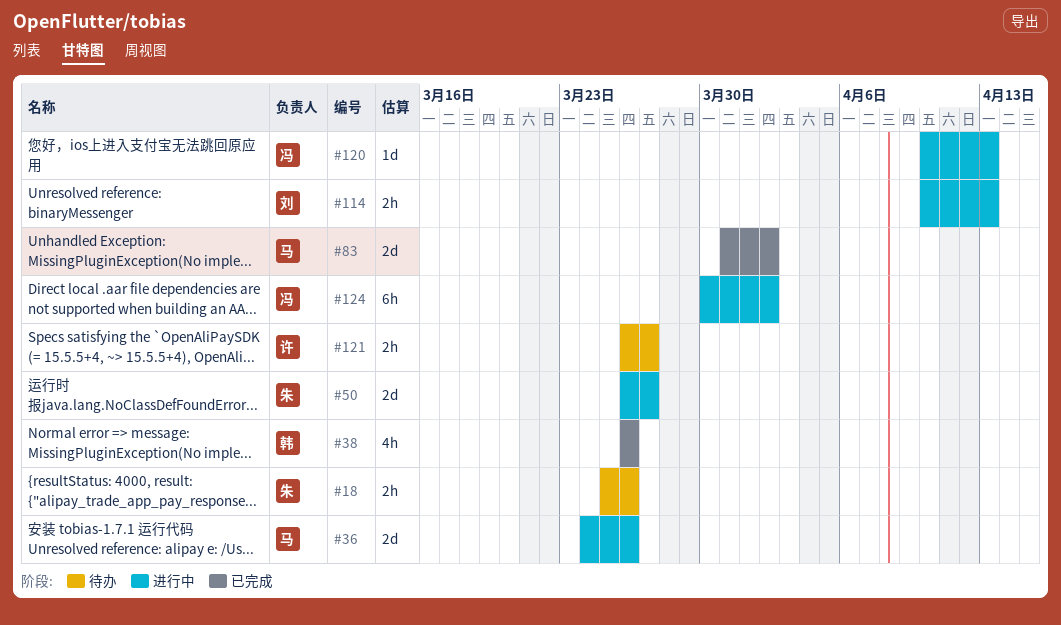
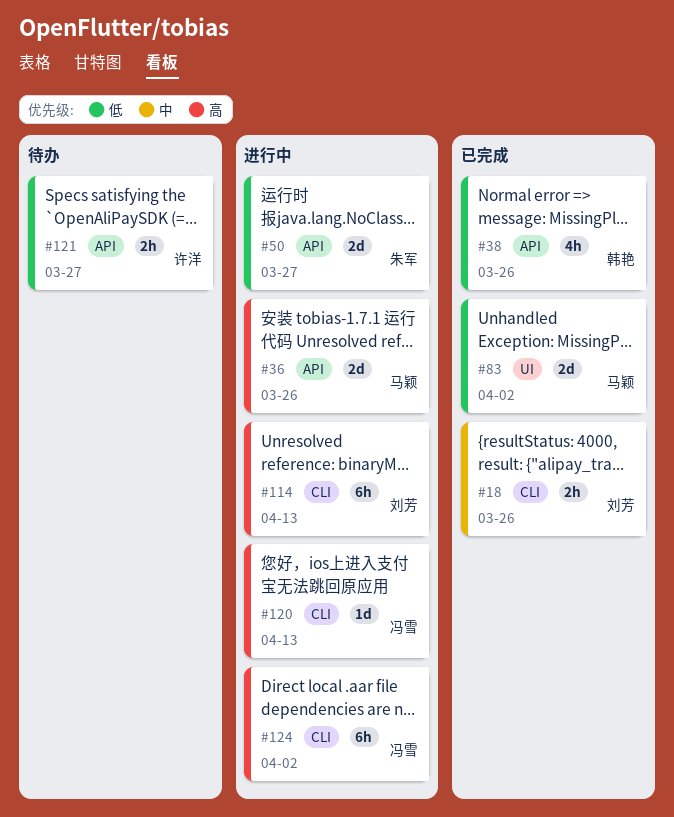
#18, status: 待办 -> 已完成
#18, owner: 朱军 -> 刘芳
#114, estimate: 2h -> 6h

